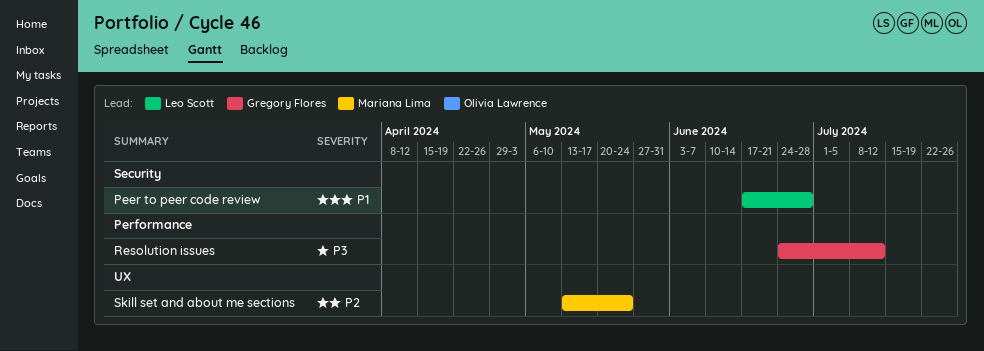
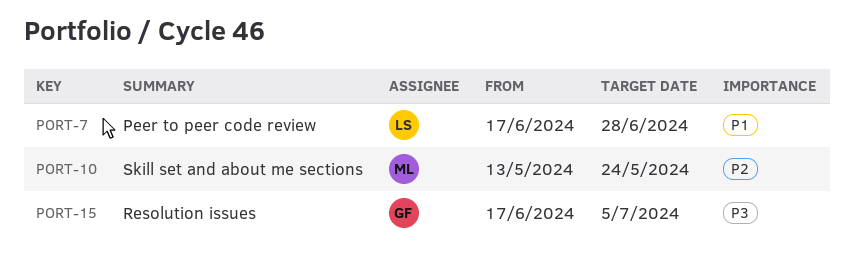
Resolution issues, start: Jun 24 -> Jun 17
Resolution issues, due: Jul 12 -> Jul 5

